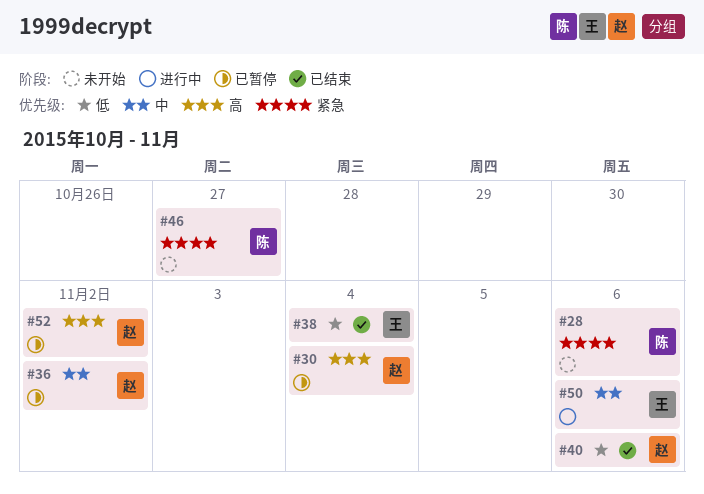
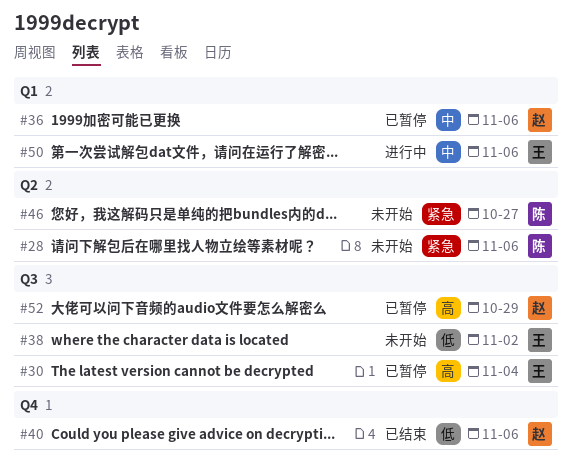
#30, owner: 赵 -> 王
#36, due: Nov 2 -> Nov 6
#38, status: 已结束 -> 未开始
#38, due: Nov 4 -> Nov 2
#52, due: Nov 2 -> Oct 29

